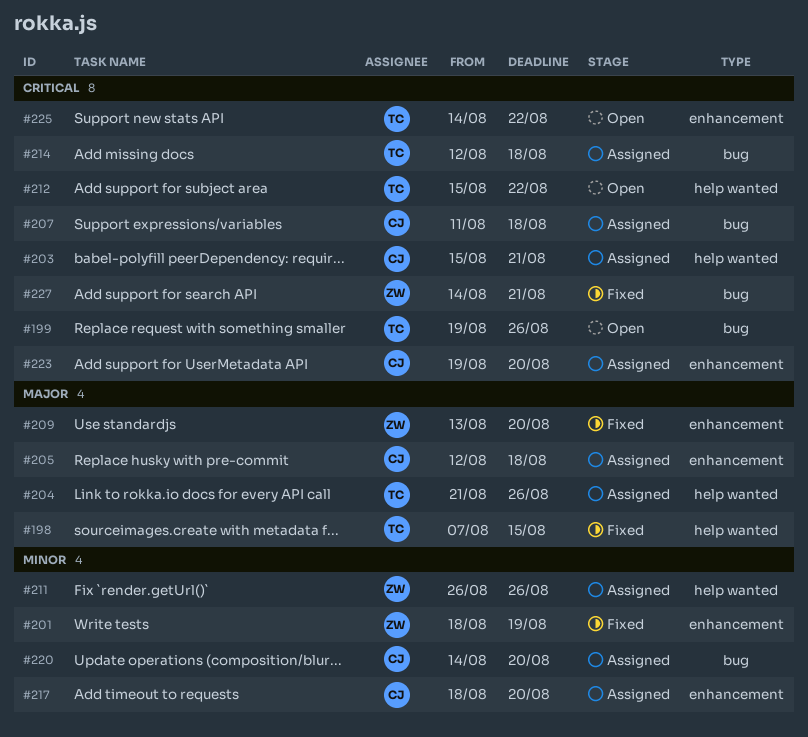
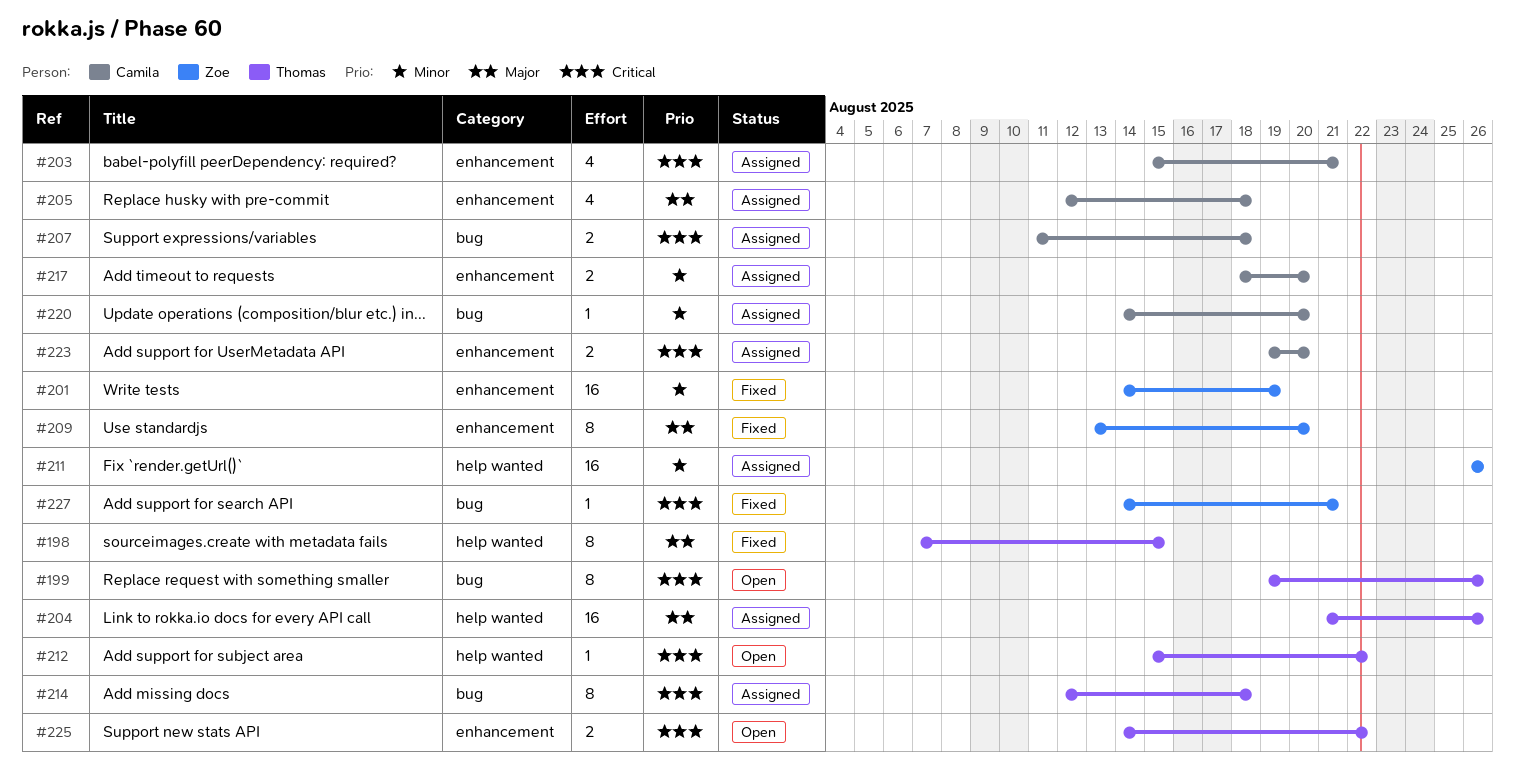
#201, start: Aug 18 -> Aug 14
#203, label: help wanted -> enhancement

